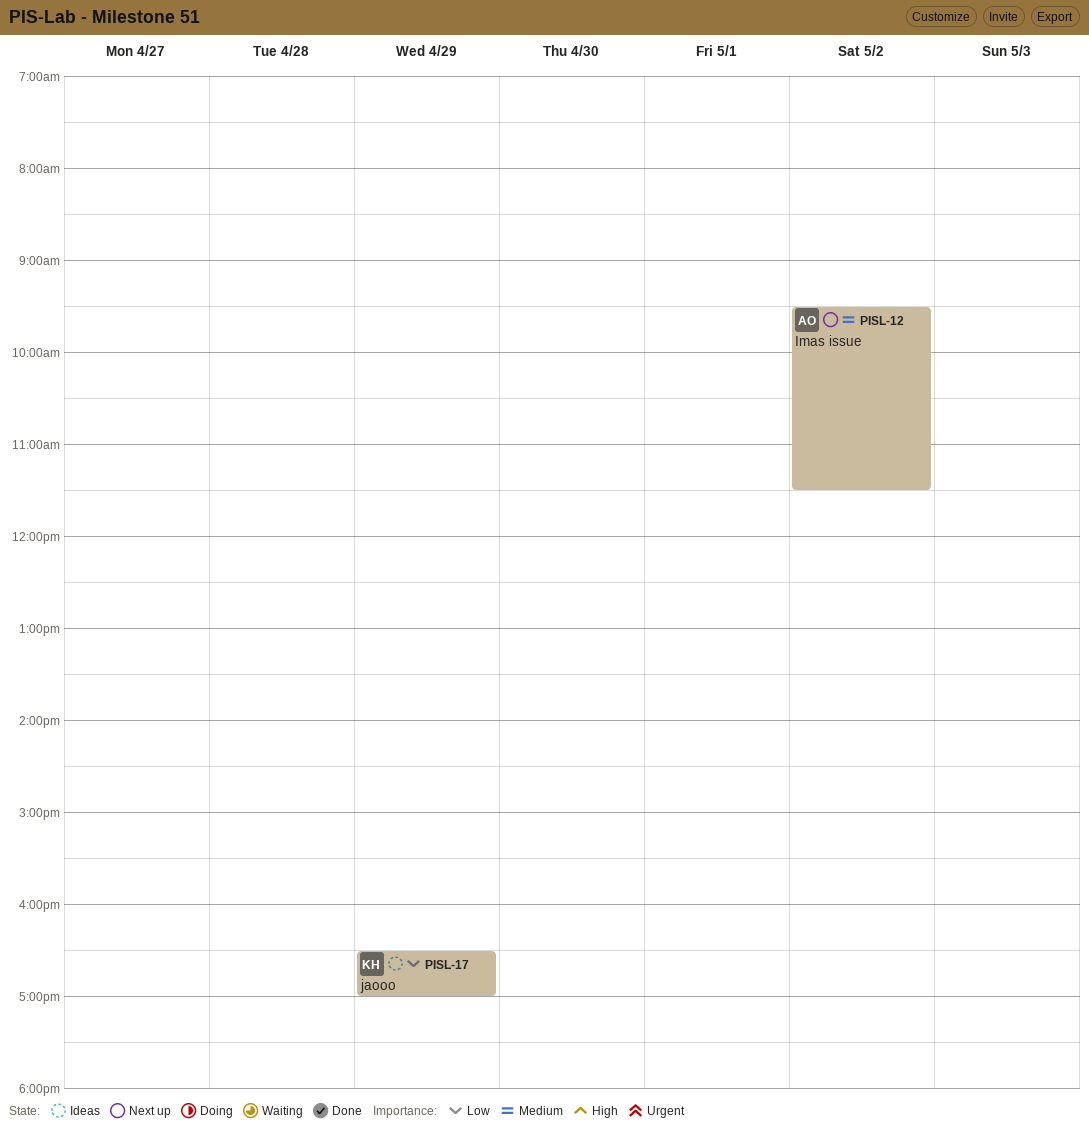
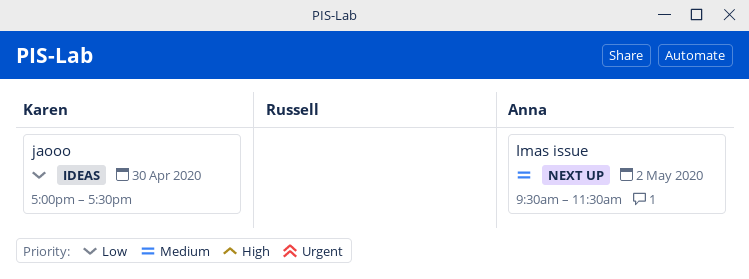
jaooo, day: Apr 29 -> Apr 30
jaooo, begins: 16:30 -> 17:00
jaooo, ends: 17:00 -> 17:30

